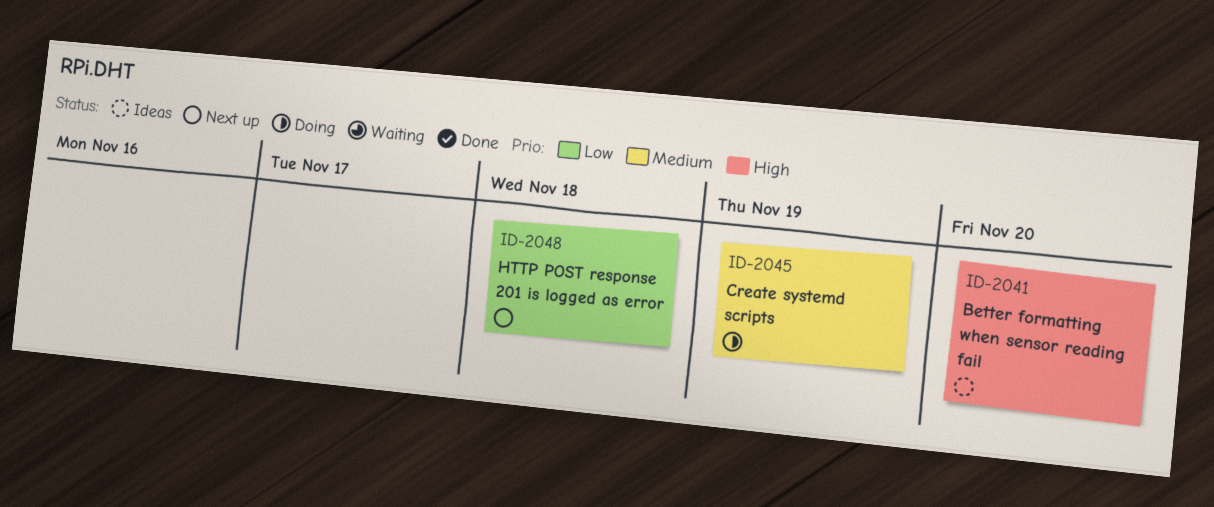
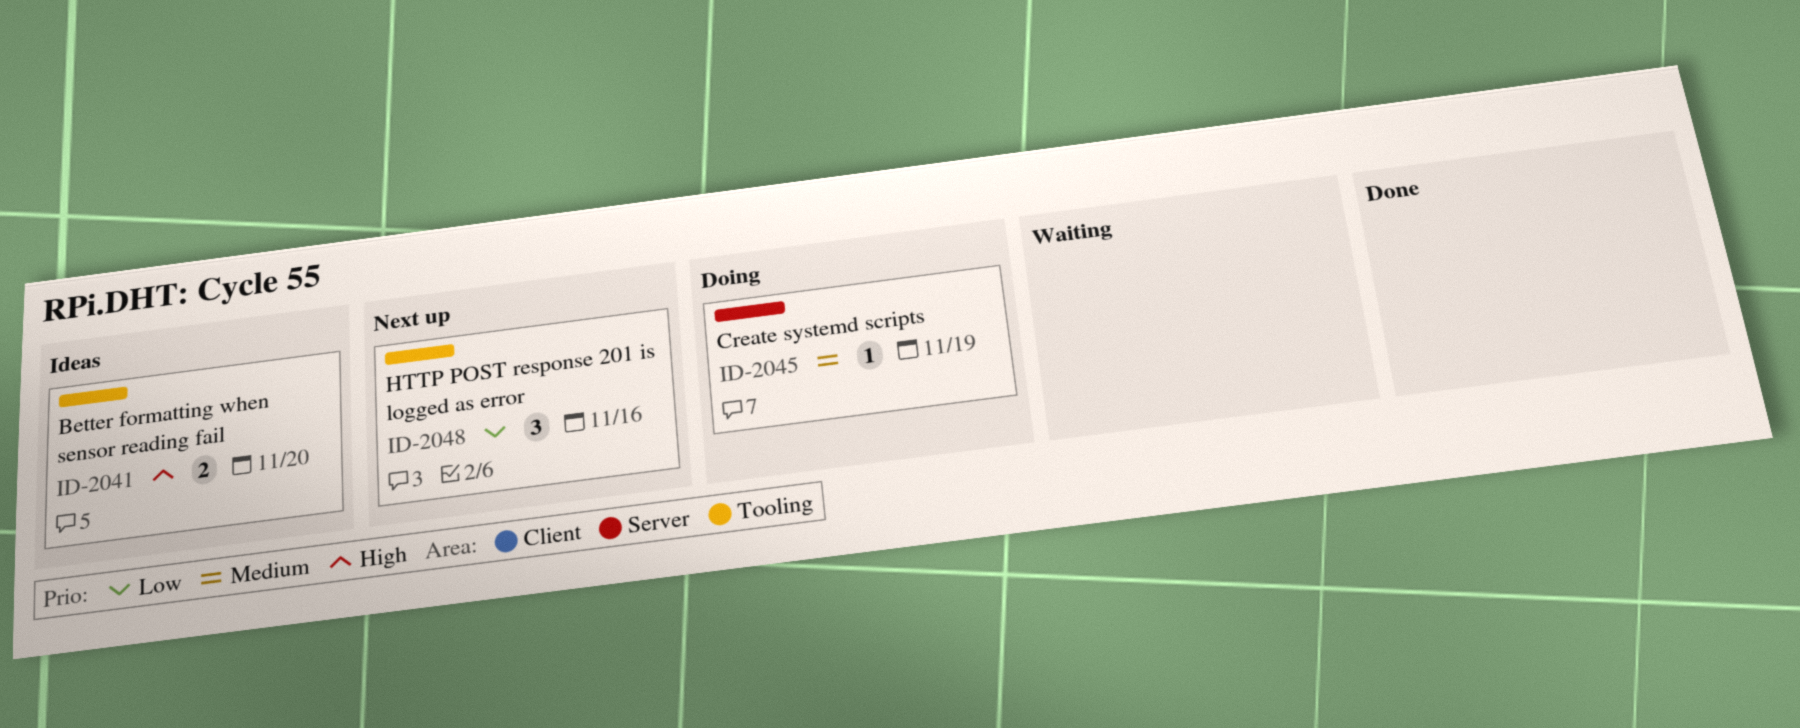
ID-2048, due: Nov 18 -> Nov 16

